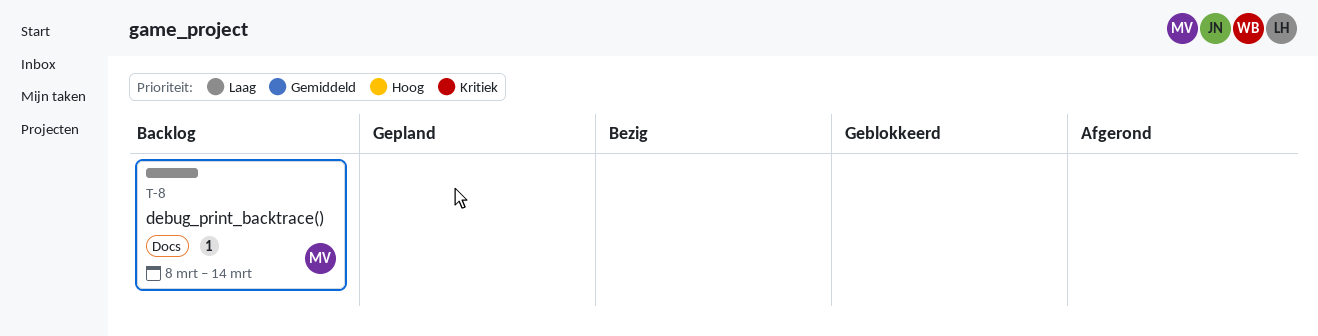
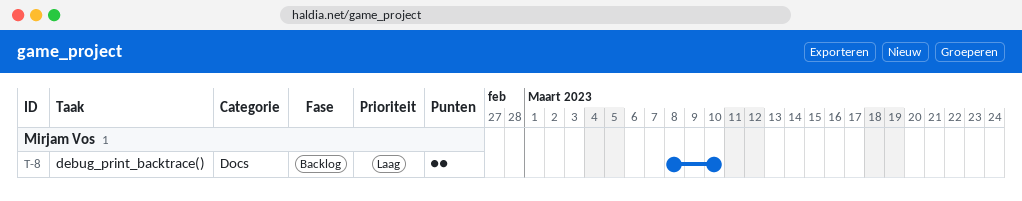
T-8, estimate: 1 -> 2
T-8, due: Mar 14 -> Mar 10

